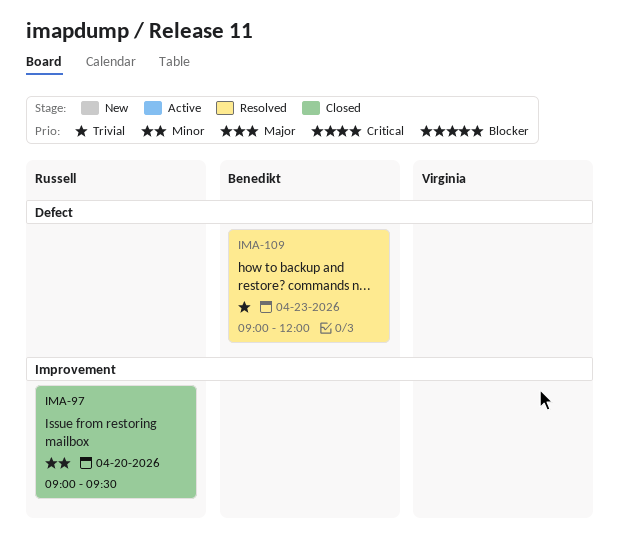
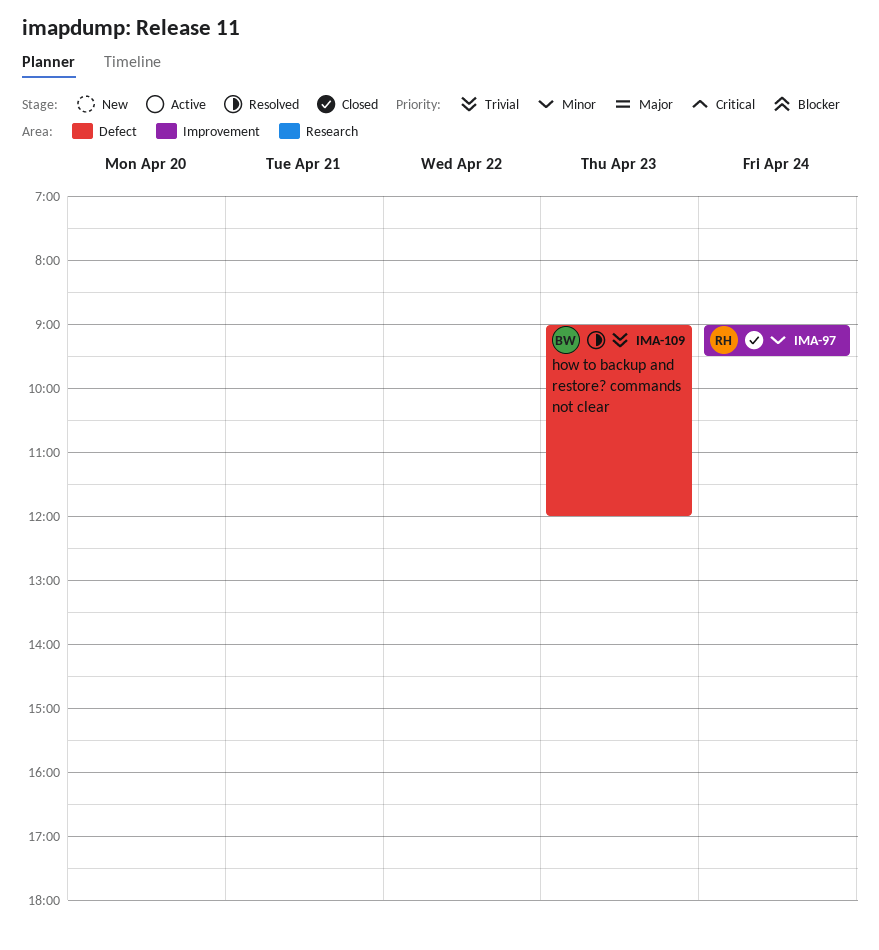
IMA-97, day: Apr 20 -> Apr 24

